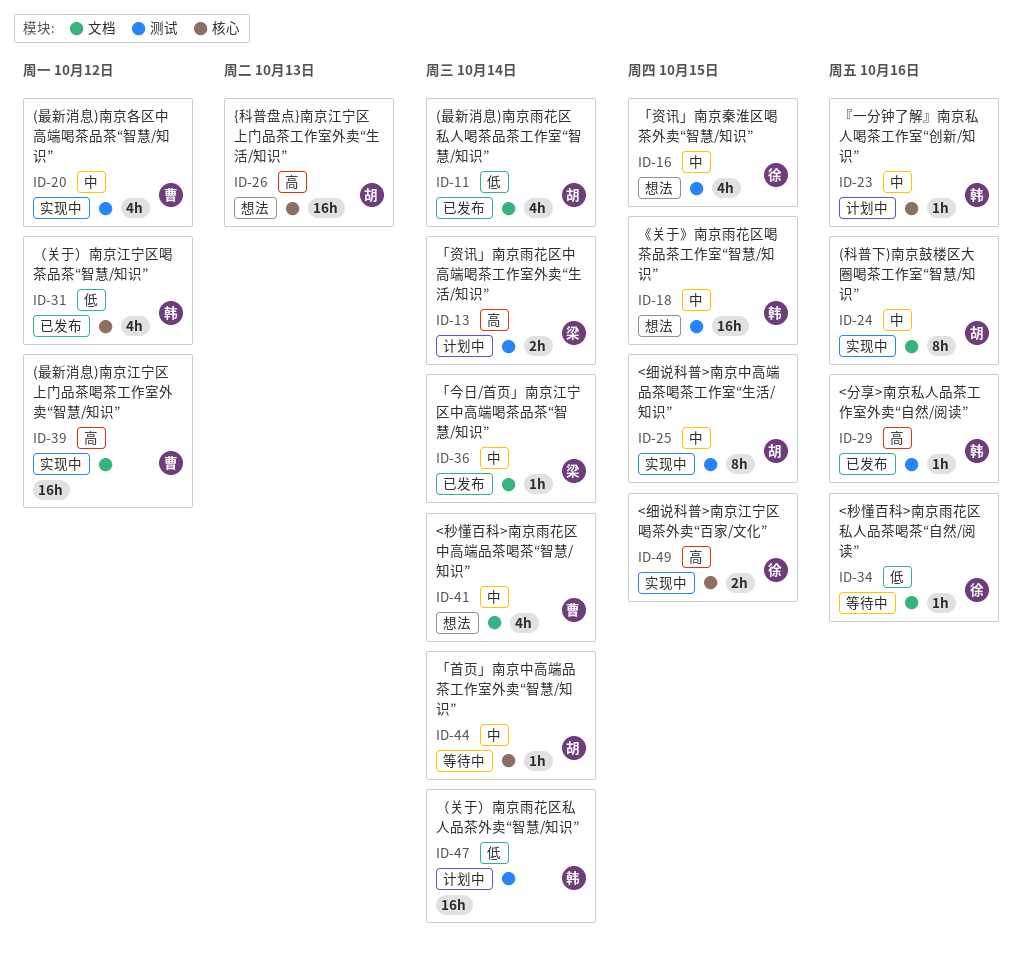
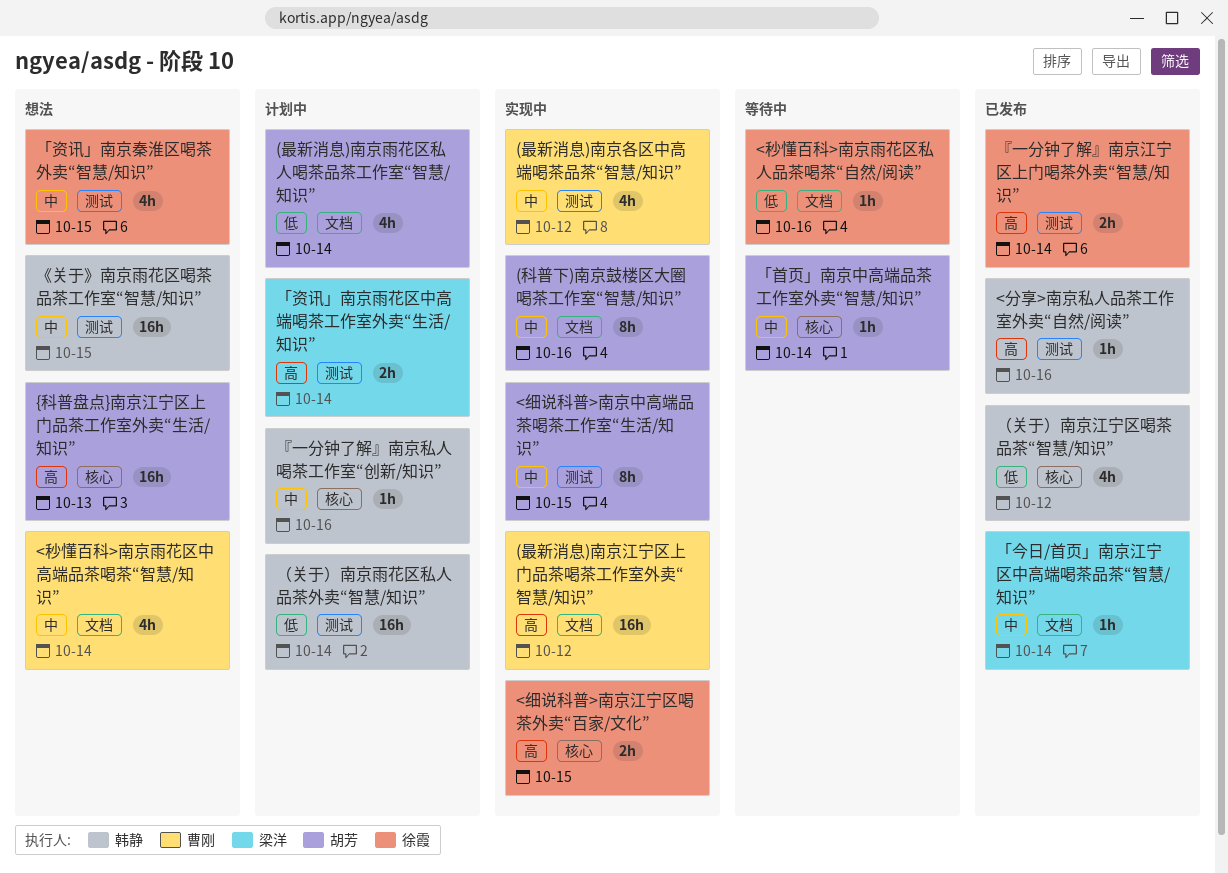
(最新消息)南京雨花区私人喝茶品茶工作室“智慧/知识”, status: 已发布 -> 计划中
『一分钟了解』南京江宁区上门喝茶外卖“智慧/知识”: none -> present

